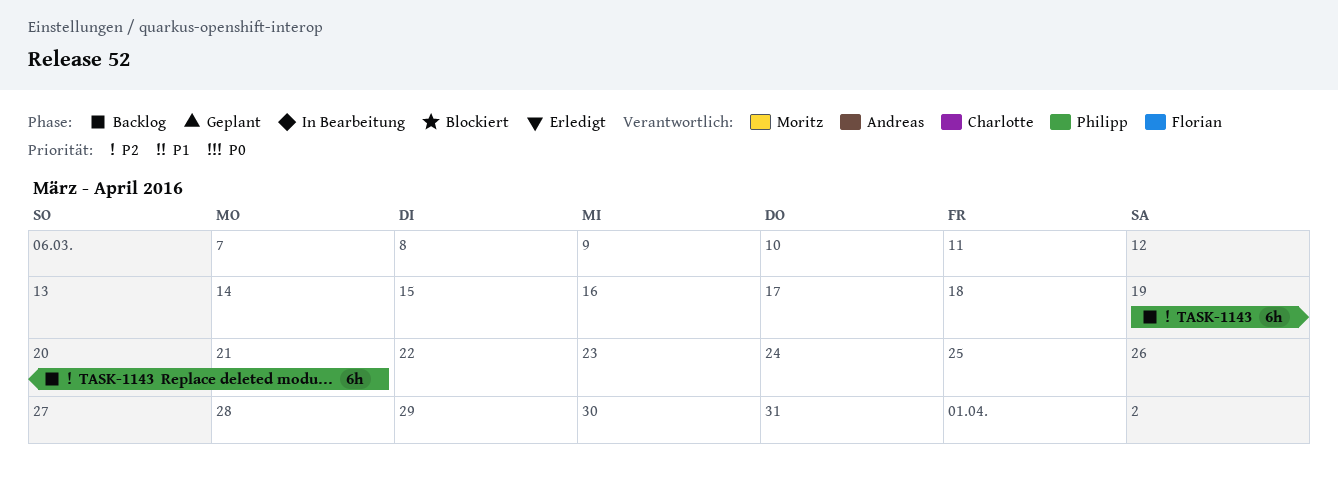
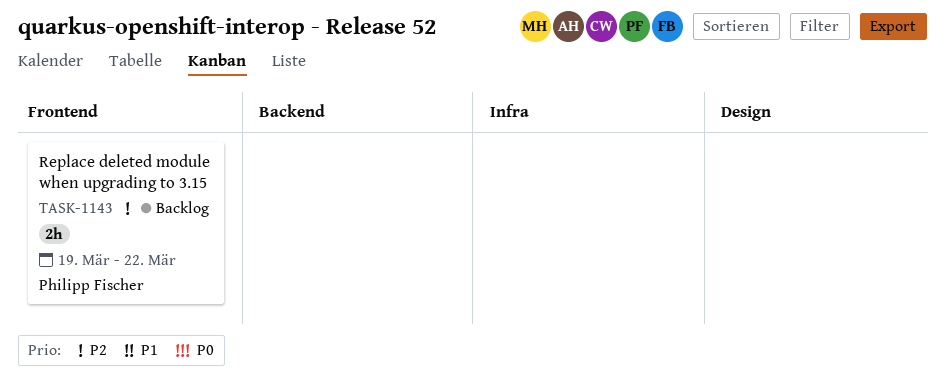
TASK-1143, estimate: 6h -> 2h
TASK-1143, due: Mar 21 -> Mar 22

